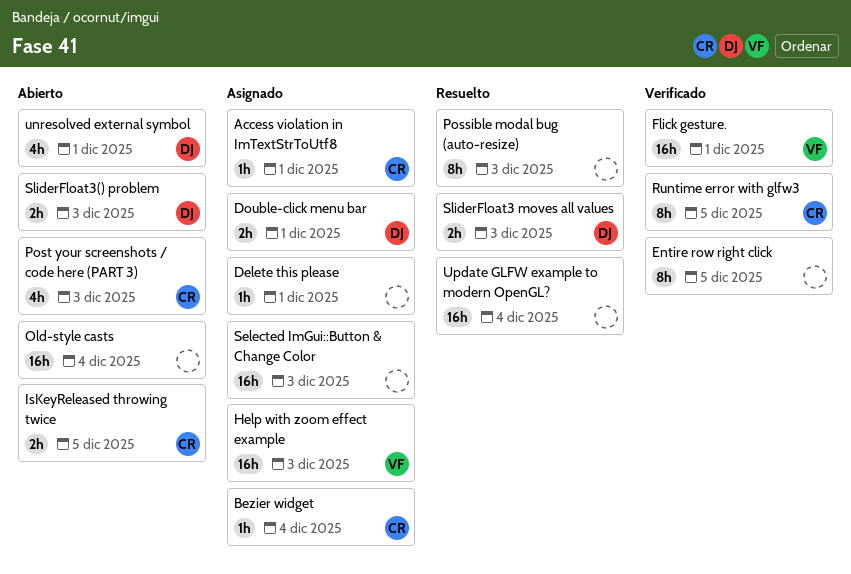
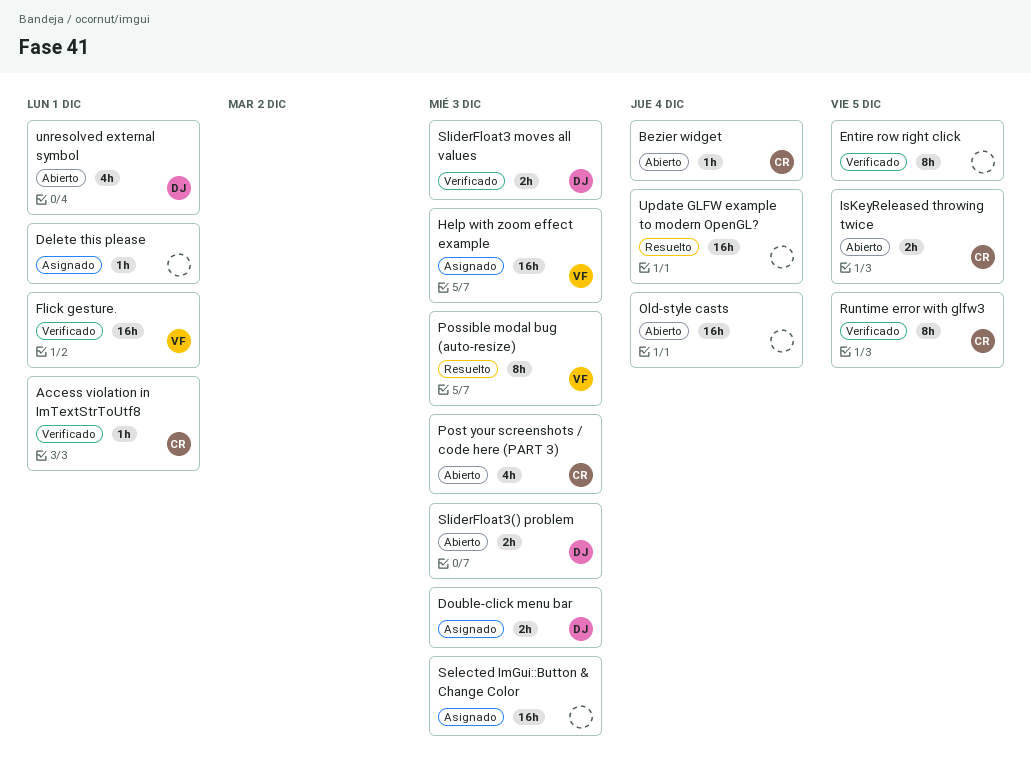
Access violation in ImTextStrToUtf8, status: Asignado -> Verificado
Bezier widget, status: Asignado -> Abierto
Double-click menu bar, due: Dec 1 -> Dec 3
Possible modal bug (auto-resize), owner: none -> VF
SliderFloat3 moves all values, status: Resuelto -> Verificado

